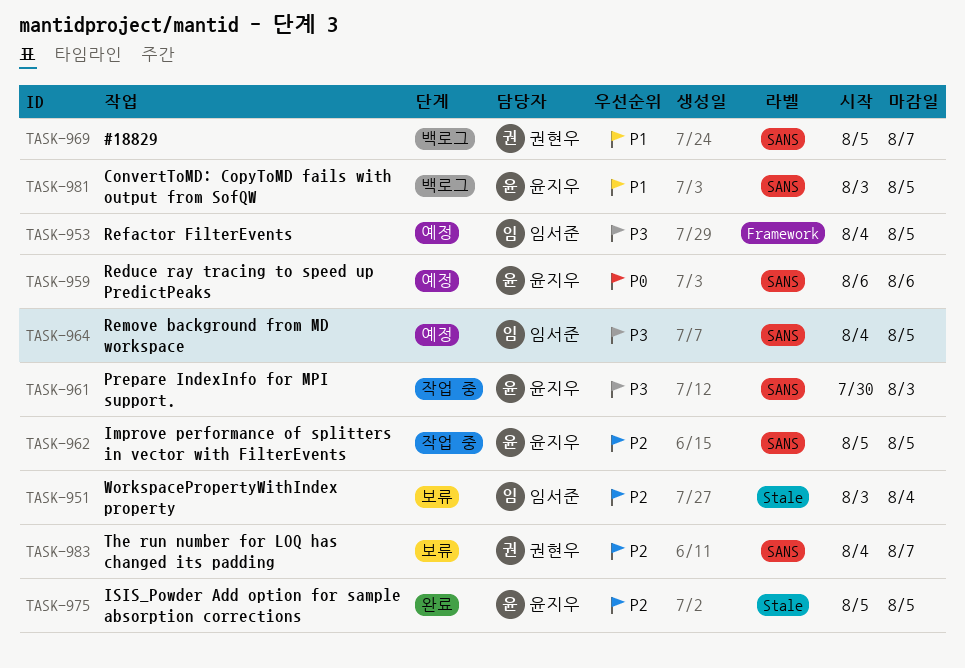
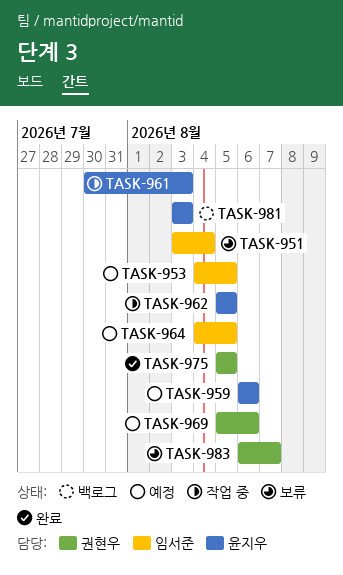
TASK-969, status: 백로그 -> 예정
TASK-969, due: Aug 7 -> Aug 6
TASK-975, owner: 윤지우 -> 권현우
TASK-981, due: Aug 5 -> Aug 3
TASK-983, start: Aug 4 -> Aug 6

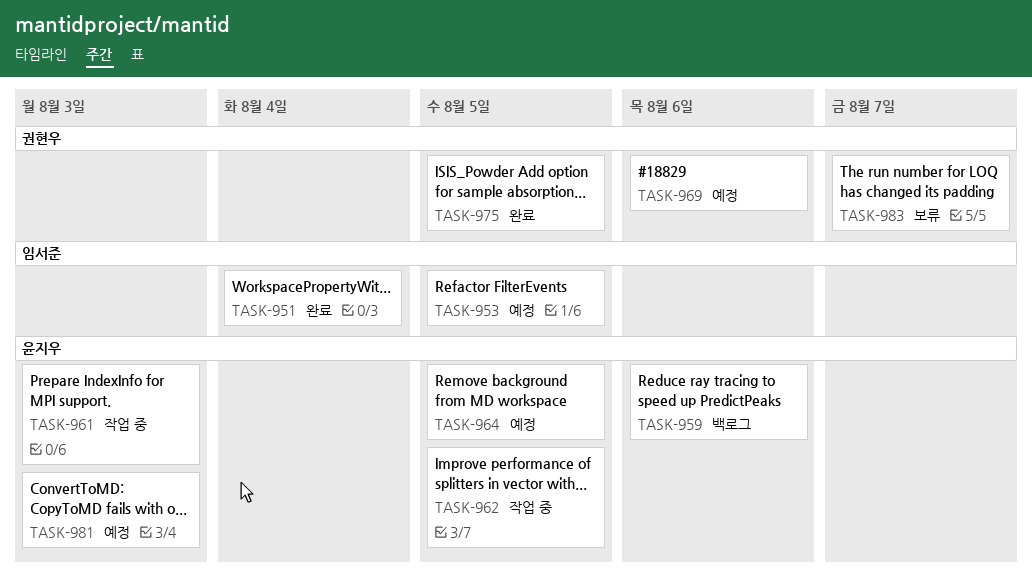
TASK-951, status: 보류 -> 완료
TASK-959, status: 예정 -> 백로그
TASK-964, owner: 임서준 -> 윤지우
TASK-981, status: 백로그 -> 예정

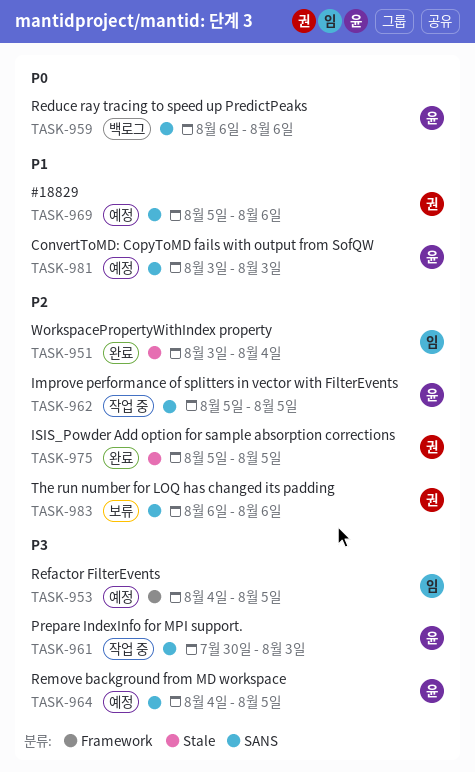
TASK-983, due: Aug 7 -> Aug 6

